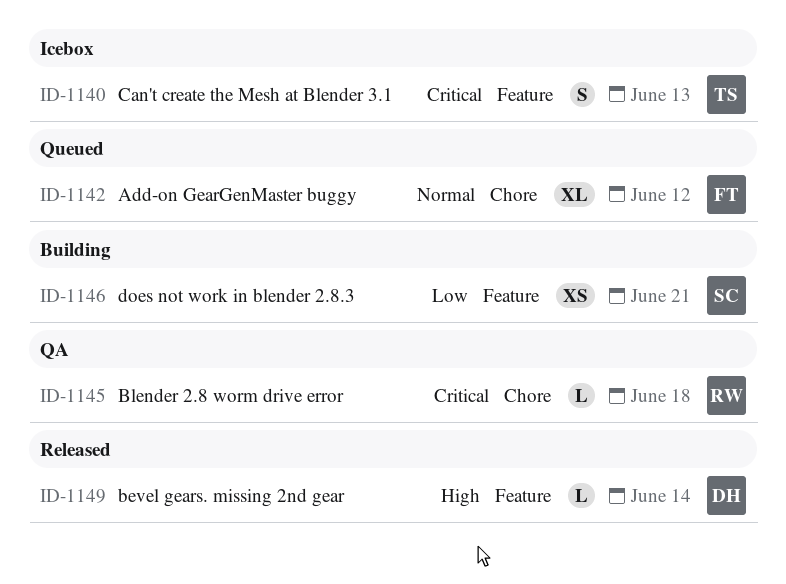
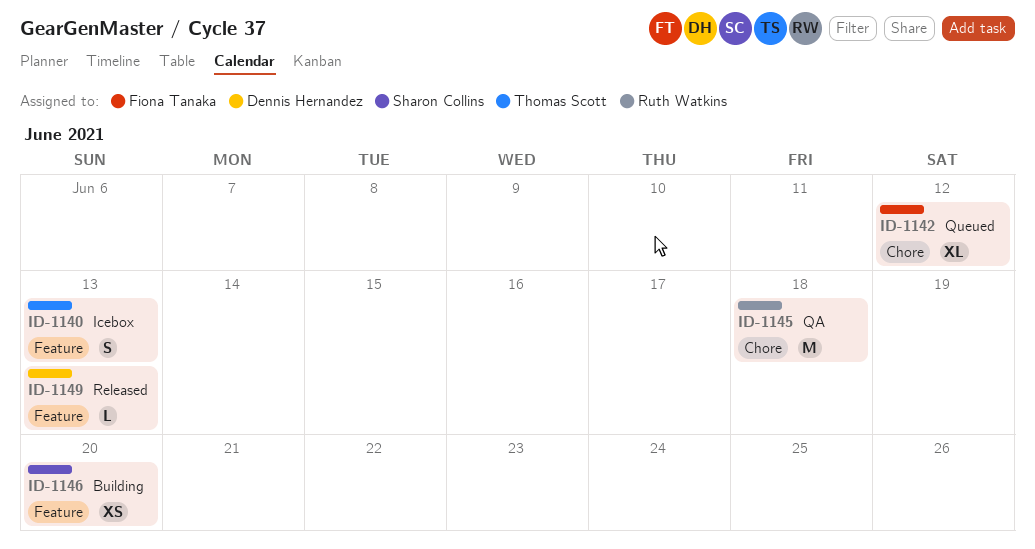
ID-1145, estimate: L -> M
ID-1146, due: Jun 21 -> Jun 20
ID-1149, due: Jun 14 -> Jun 13

